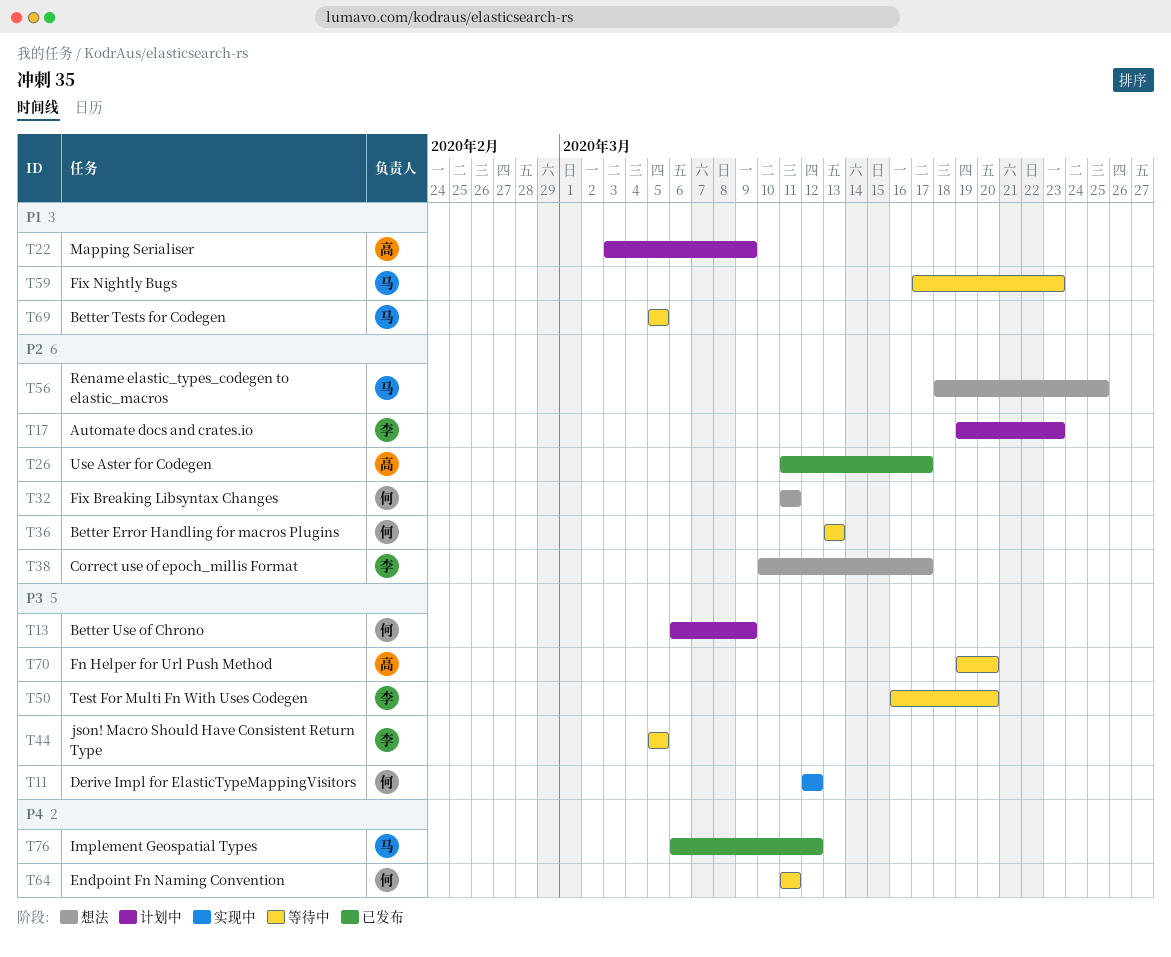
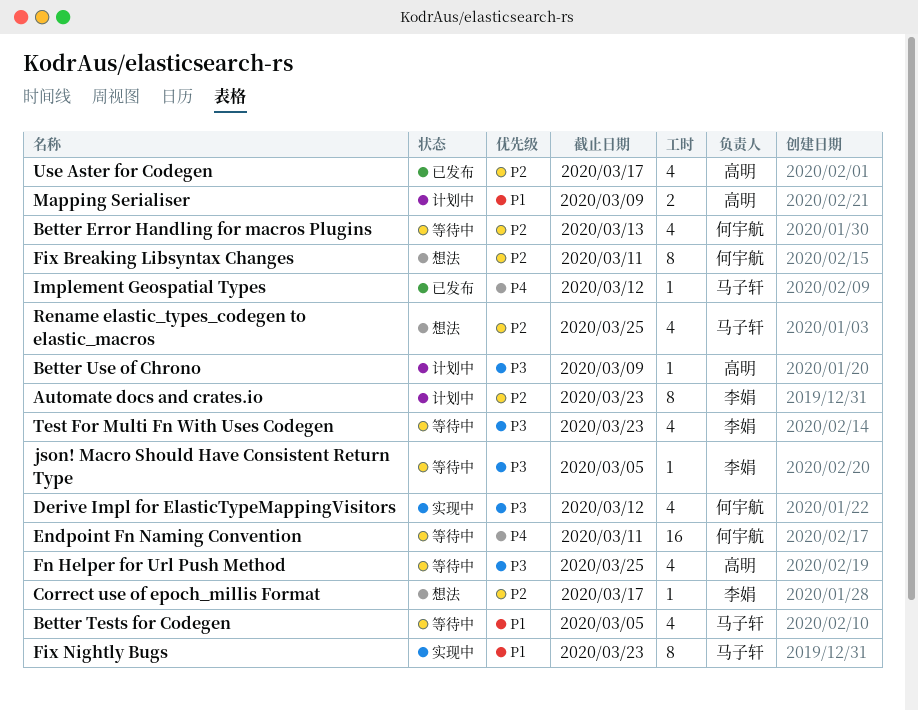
Better Use of Chrono, owner: 何宇航 -> 高明
Fix Nightly Bugs, status: 等待中 -> 实现中
Fn Helper for Url Push Method, due: Mar 20 -> Mar 25
Test For Multi Fn With Uses Codegen, due: Mar 20 -> Mar 23

